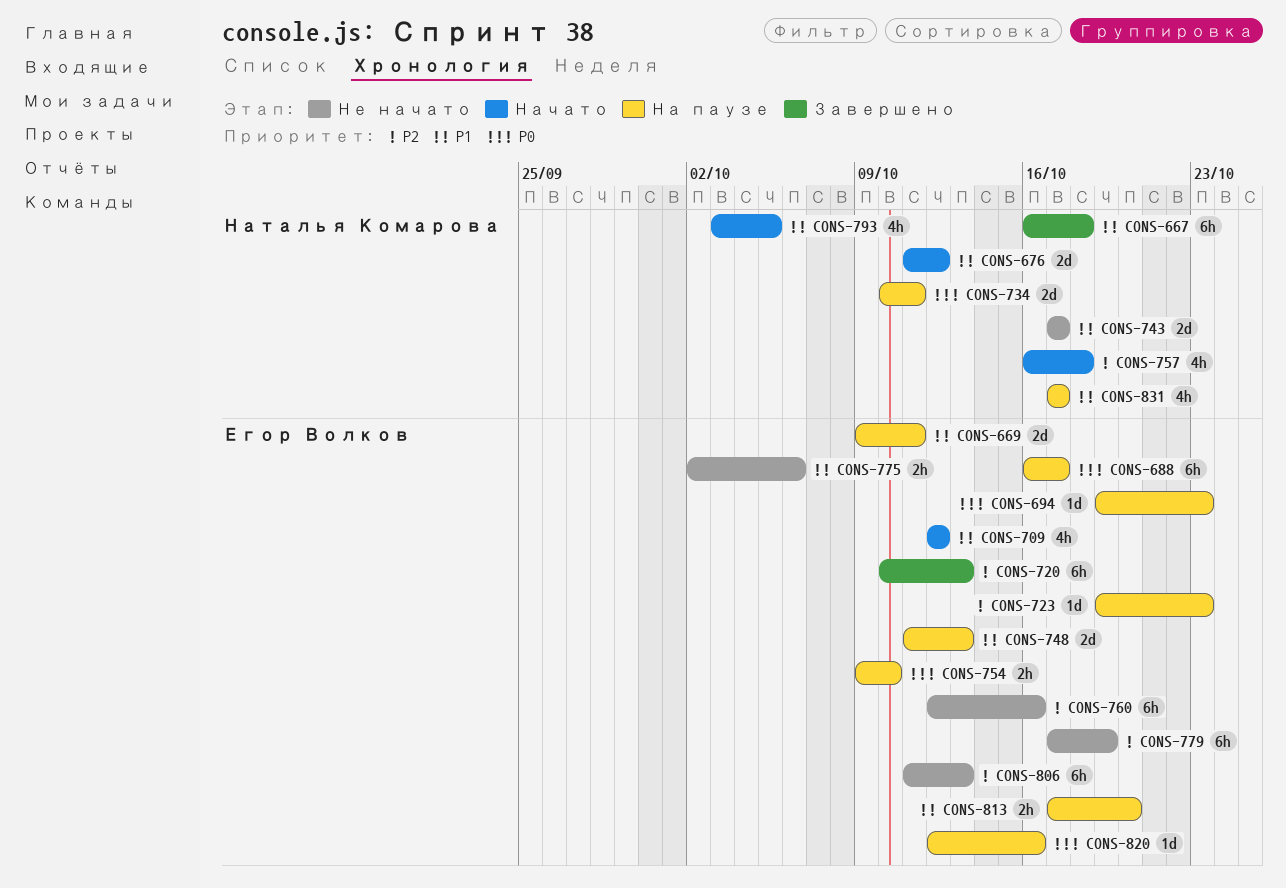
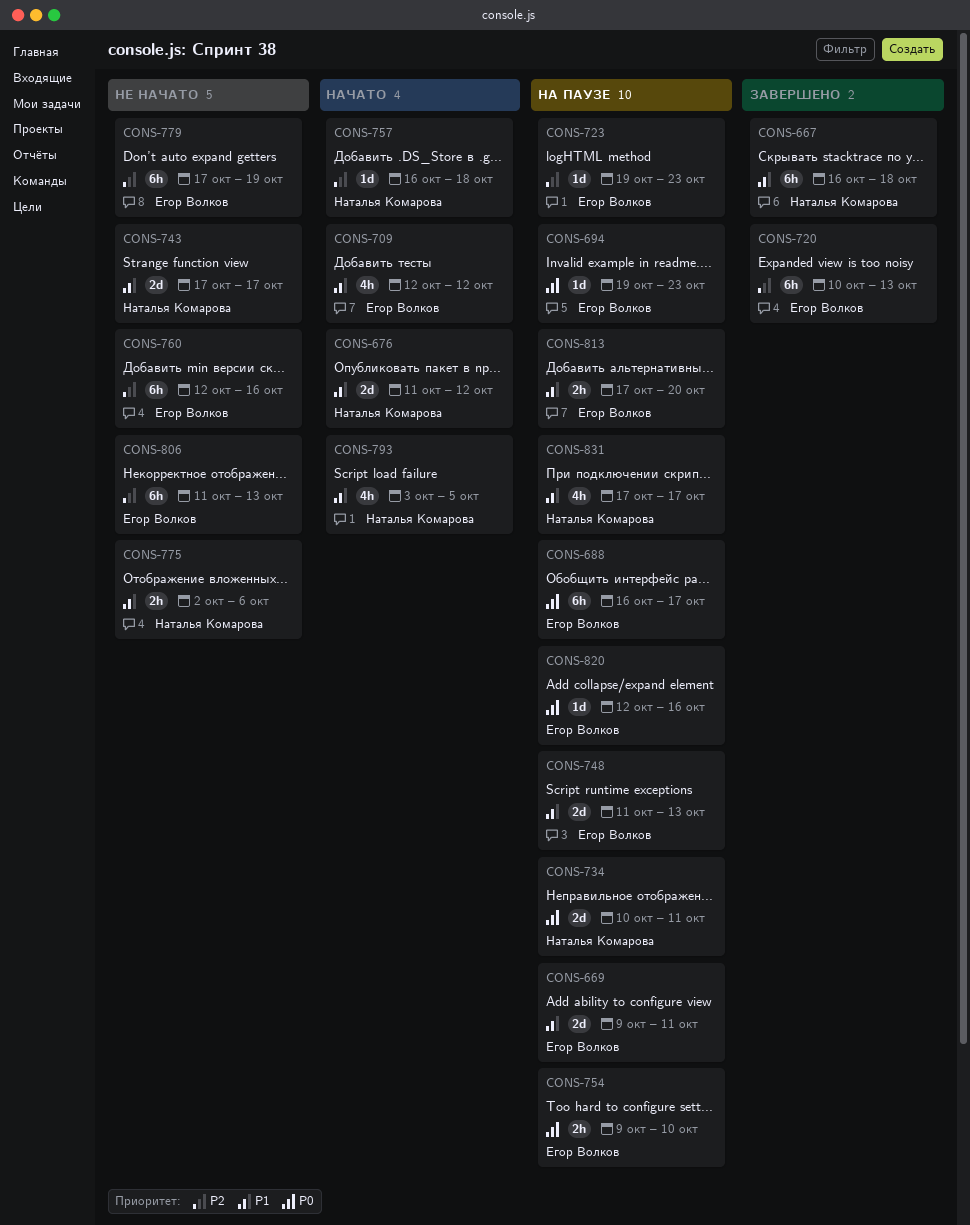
CONS-757, estimate: 4h -> 1d
CONS-775, owner: Егор Волков -> Наталья Комарова

